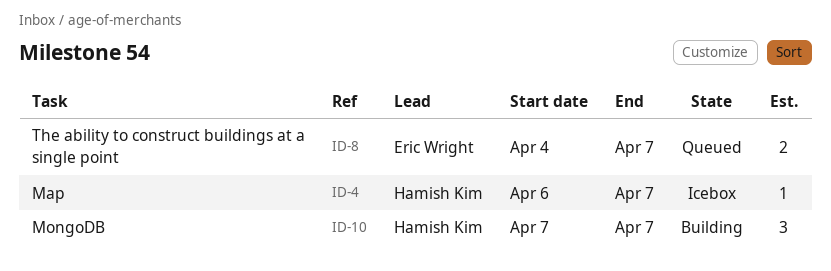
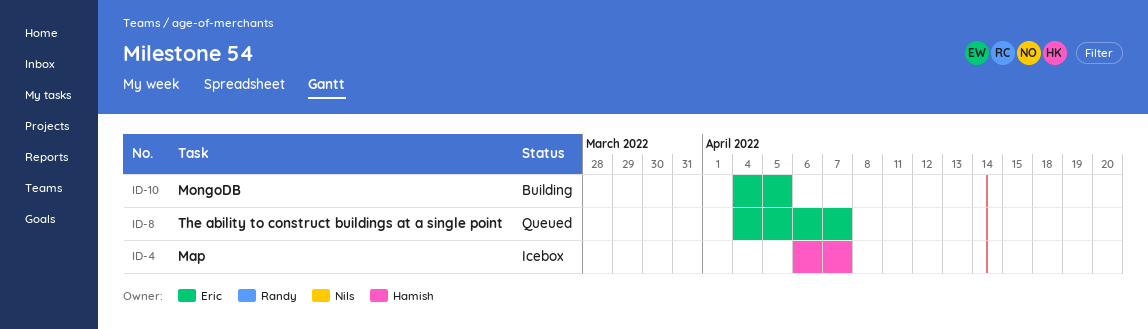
ID-10, owner: Hamish Kim -> Eric Wright
ID-10, start: Apr 7 -> Apr 4
ID-10, due: Apr 7 -> Apr 5

